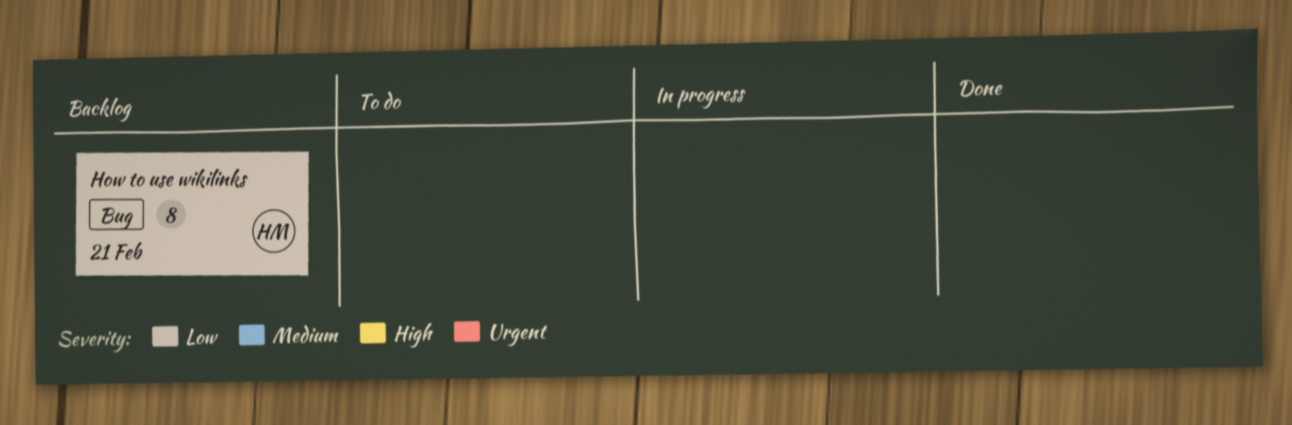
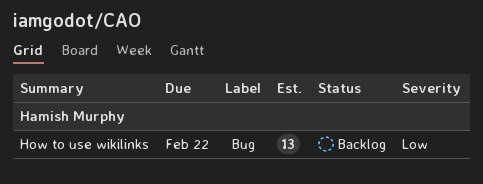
How to use wikilinks, estimate: 8 -> 13
How to use wikilinks, due: Feb 21 -> Feb 22

